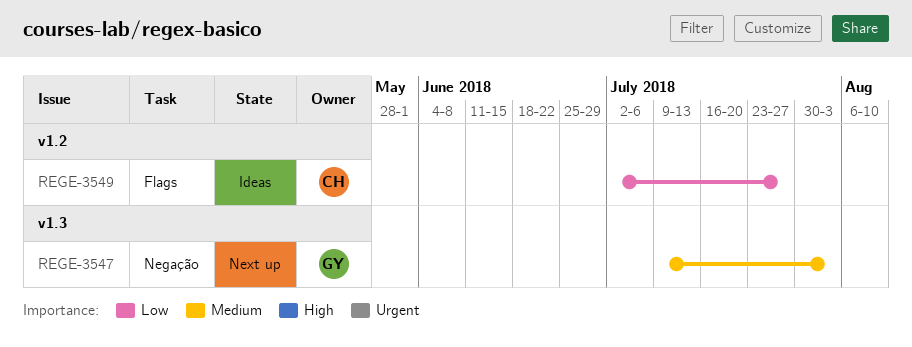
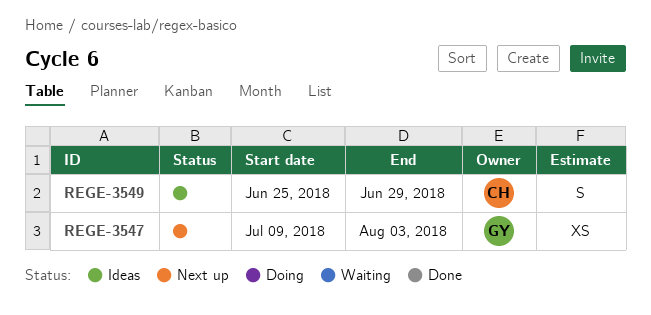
REGE-3549, start: Jul 2 -> Jun 25
REGE-3549, due: Jul 27 -> Jun 29

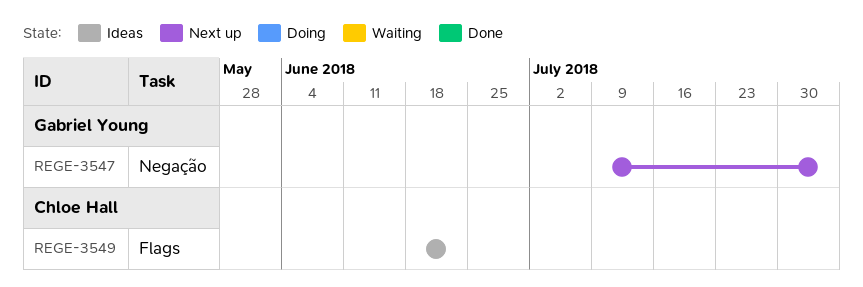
REGE-3549, start: Jun 25 -> Jun 18
REGE-3549, due: Jun 29 -> Jun 22

